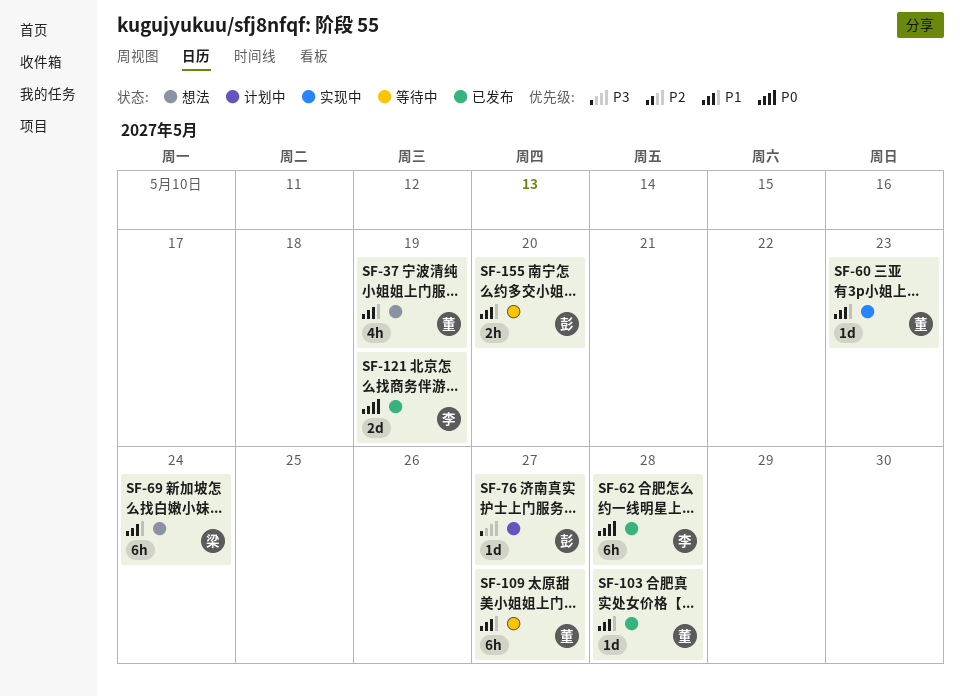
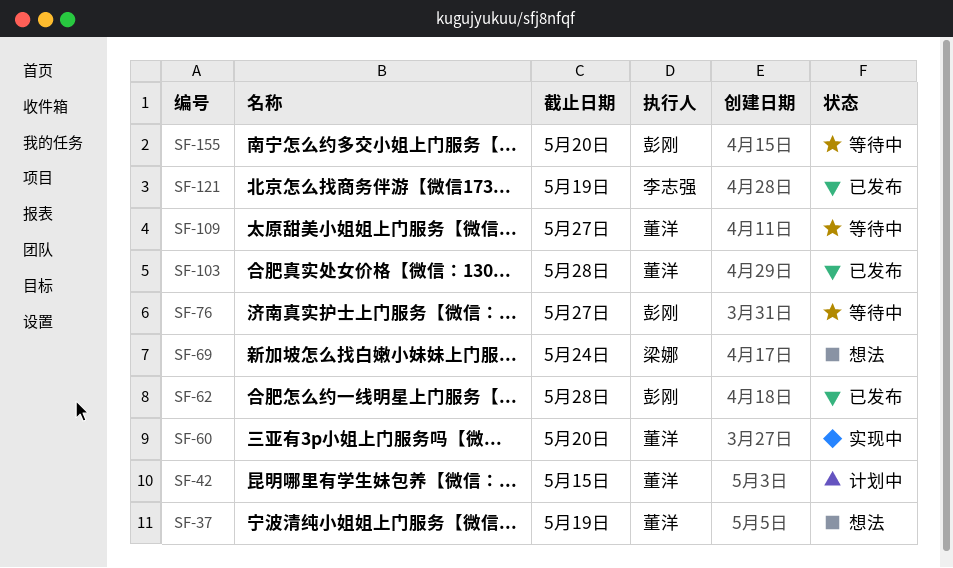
SF-42: none -> present
SF-60, due: May 23 -> May 20
SF-62, owner: 李志强 -> 彭刚
SF-76, status: 计划中 -> 等待中

